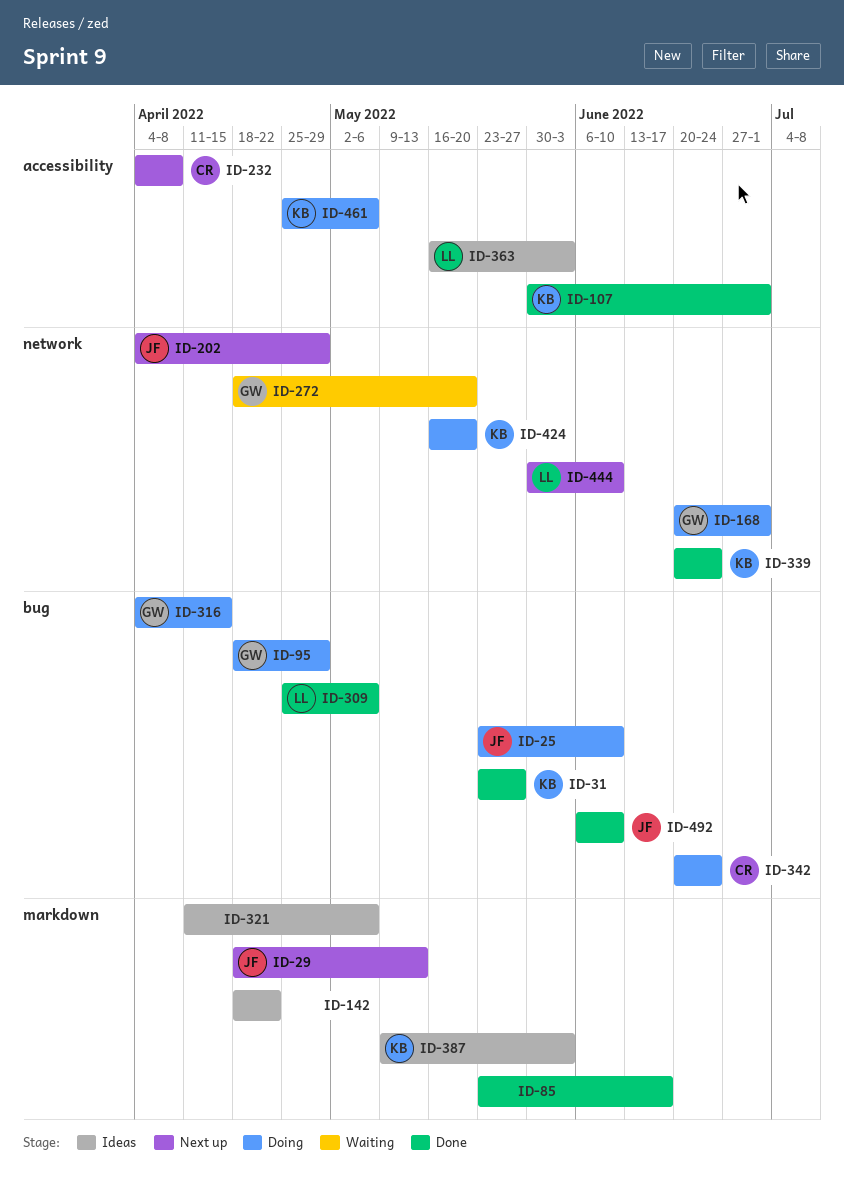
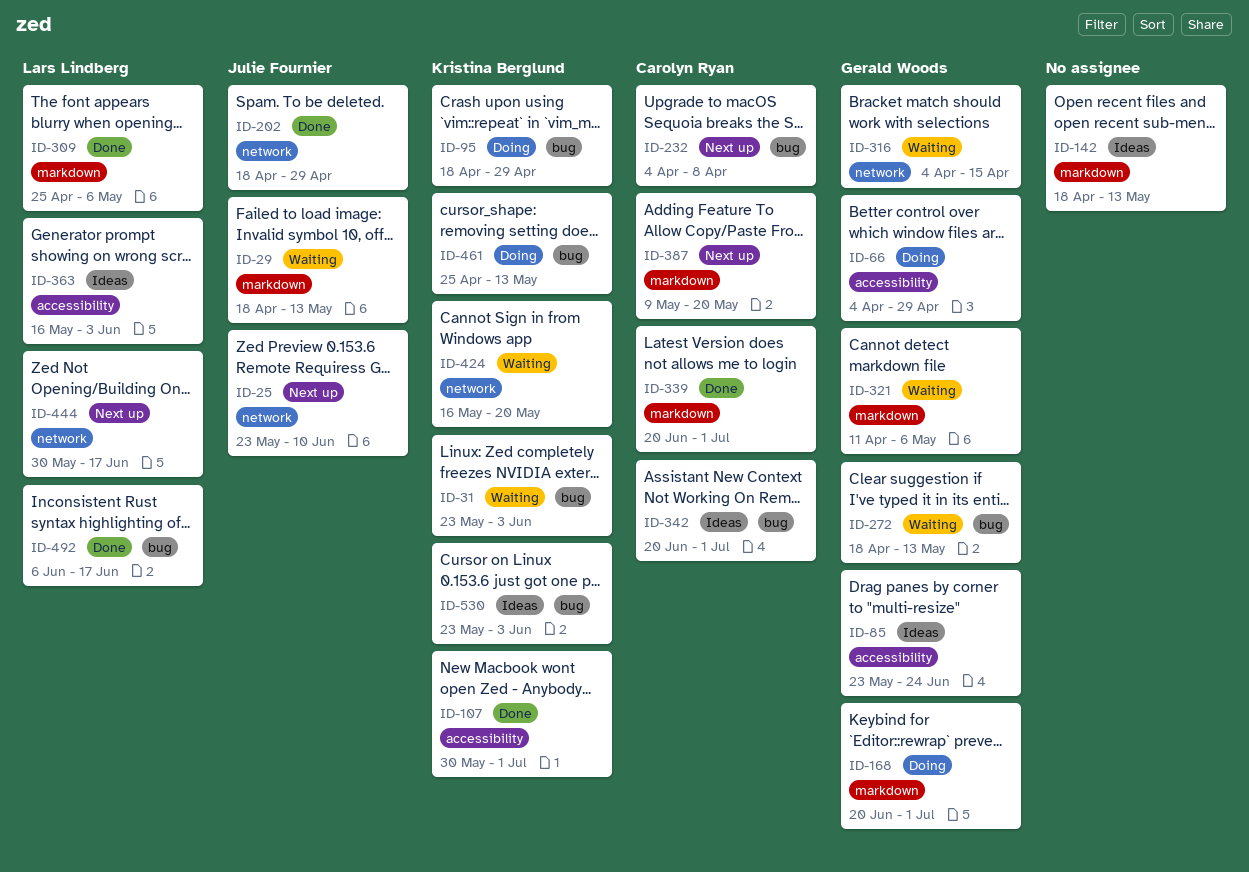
ID-25, status: Doing -> Next up
ID-25, label: bug -> network
ID-29, status: Next up -> Waiting
ID-31, status: Done -> Waiting
ID-31, due: May 27 -> Jun 3
ID-66: none -> present
ID-85, status: Done -> Ideas
ID-85, owner: none -> Gerald Woods
ID-85, label: markdown -> accessibility
ID-85, due: Jun 17 -> Jun 24
ID-95, owner: Gerald Woods -> Kristina Berglund
ID-142, due: Apr 22 -> May 13
ID-168, label: network -> markdown
ID-202, status: Next up -> Done
ID-202, start: Apr 4 -> Apr 18
ID-232, label: accessibility -> bug
ID-272, label: network -> bug
ID-272, due: May 20 -> May 13
ID-309, label: bug -> markdown
ID-316, status: Doing -> Waiting
ID-316, label: bug -> network
ID-321, status: Ideas -> Waiting
ID-321, owner: none -> Gerald Woods
ID-339, owner: Kristina Berglund -> Carolyn Ryan
ID-339, label: network -> markdown
ID-339, due: Jun 24 -> Jul 1
ID-342, status: Doing -> Ideas
ID-342, due: Jun 24 -> Jul 1
ID-387, status: Ideas -> Next up
ID-387, owner: Kristina Berglund -> Carolyn Ryan
ID-387, due: Jun 3 -> May 20
ID-424, status: Doing -> Waiting
ID-444, due: Jun 10 -> Jun 17
ID-461, label: accessibility -> bug
ID-461, due: May 6 -> May 13
ID-492, owner: Julie Fournier -> Lars Lindberg
ID-492, due: Jun 10 -> Jun 17
ID-530: none -> present

